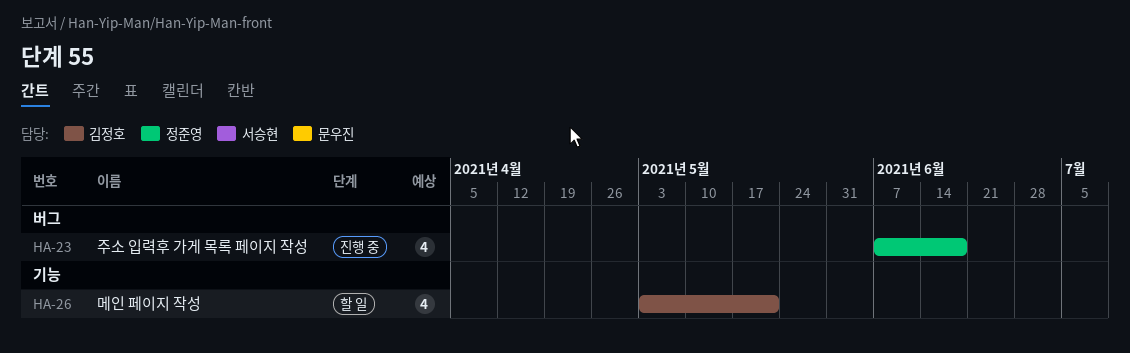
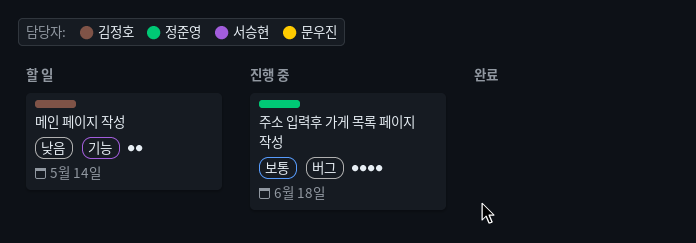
메인 페이지 작성, estimate: 4 -> 2
메인 페이지 작성, due: May 21 -> May 14

